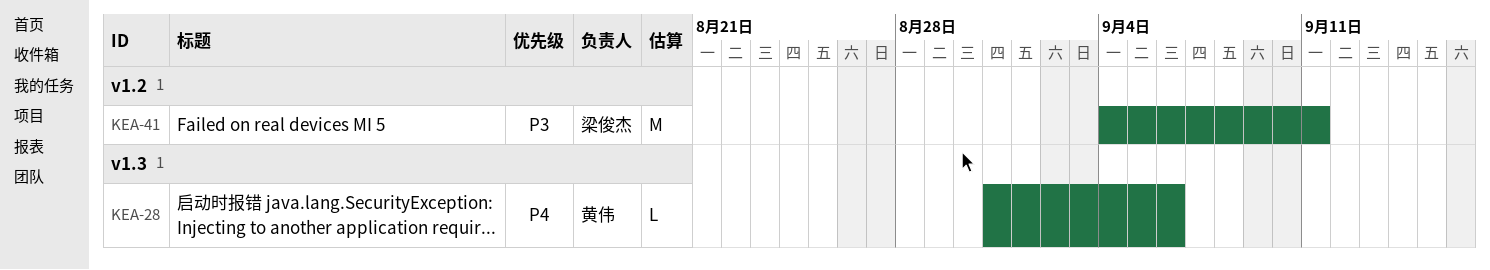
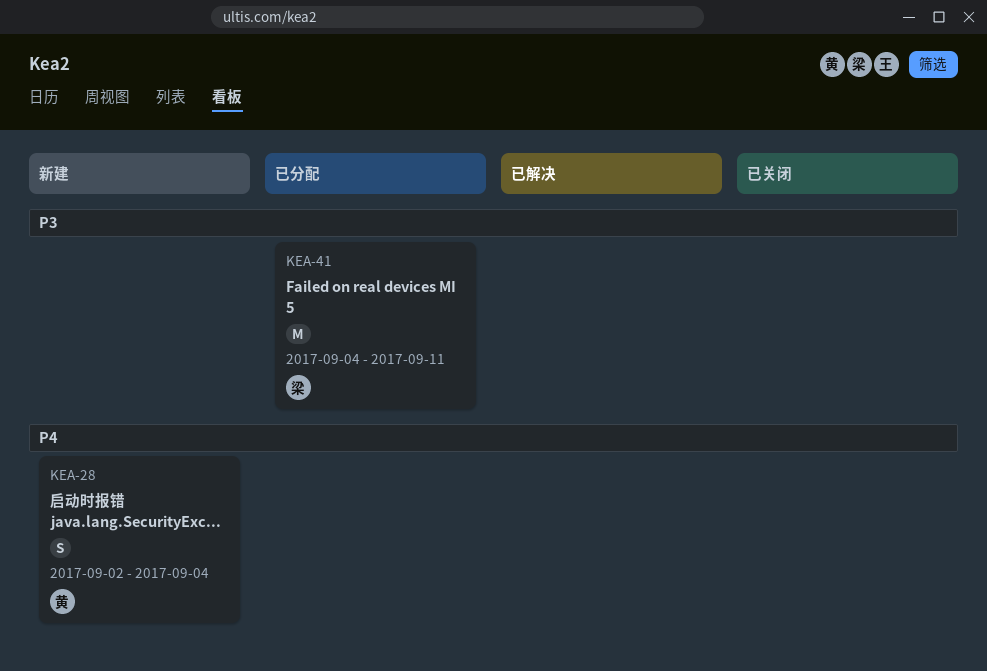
KEA-28, estimate: L -> S
KEA-28, start: Aug 31 -> Sep 2
KEA-28, due: Sep 6 -> Sep 4

